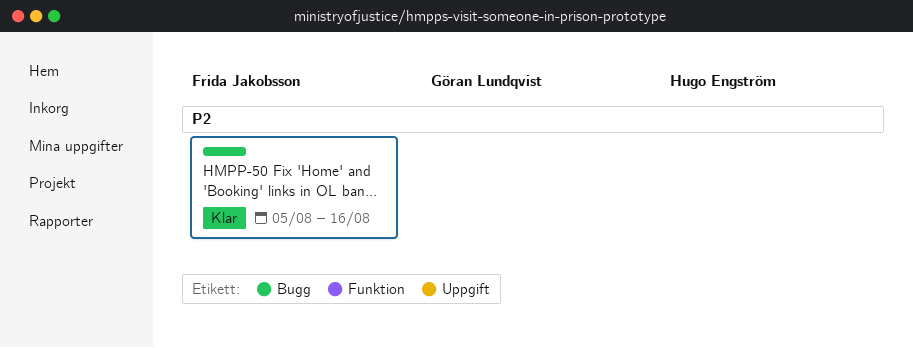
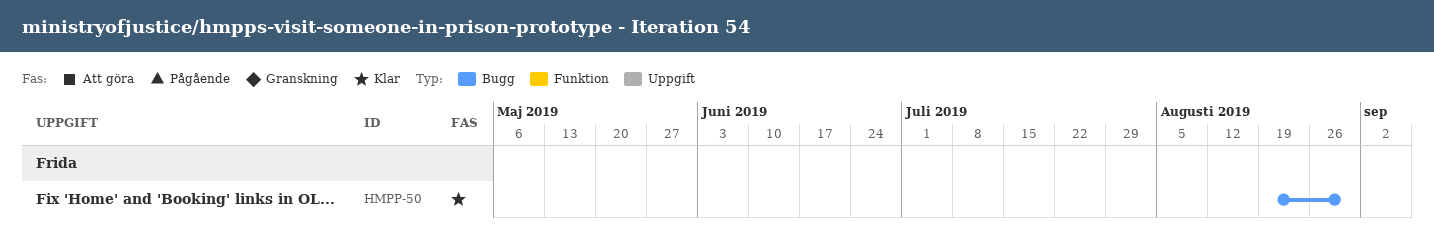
HMPP-50, start: Aug 5 -> Aug 19
HMPP-50, due: Aug 16 -> Aug 30

